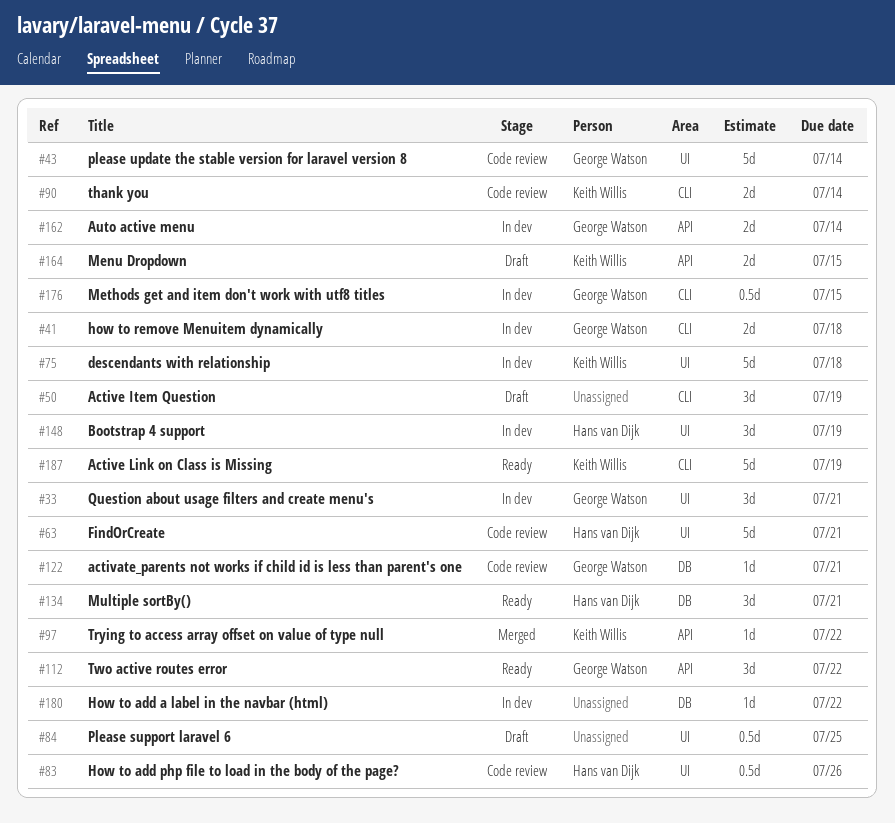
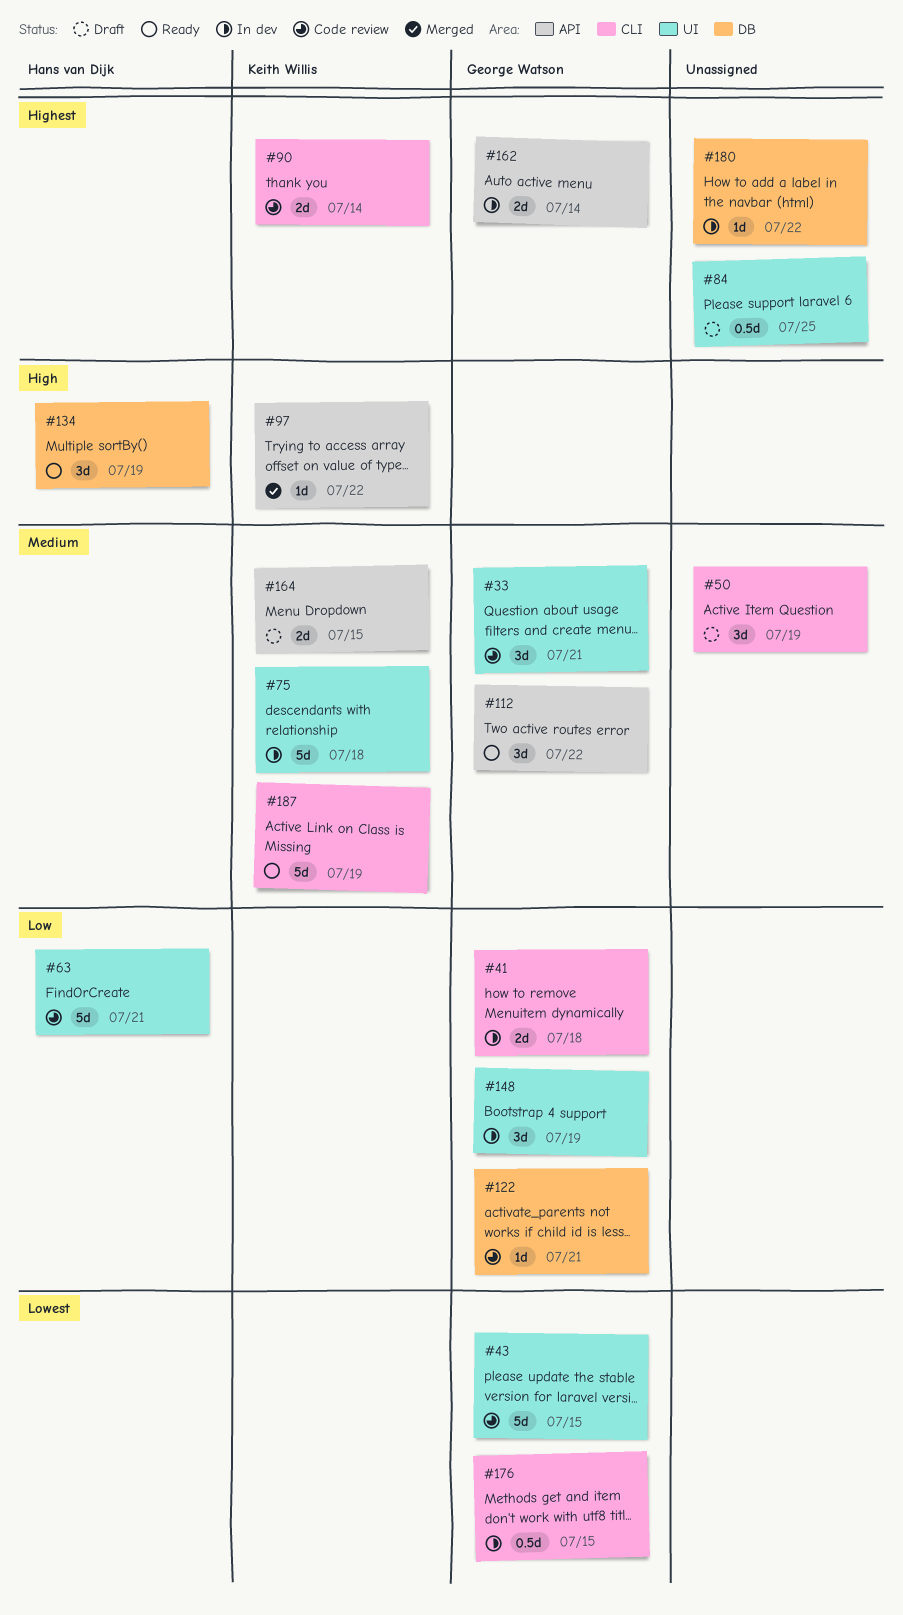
#33, status: In dev -> Code review
#43, due: Jul 14 -> Jul 15
#83: present -> none
#134, due: Jul 21 -> Jul 19
#148, owner: Hans van Dijk -> George Watson

